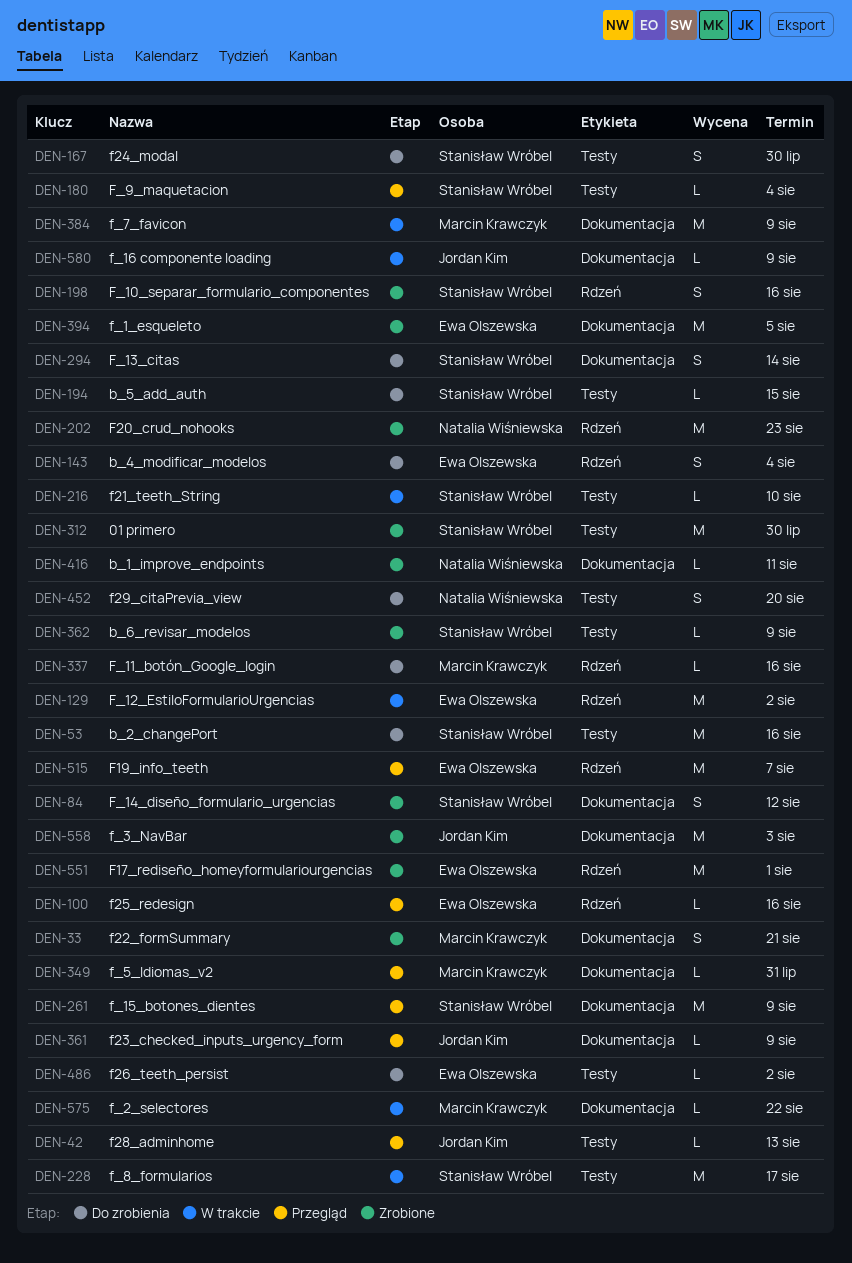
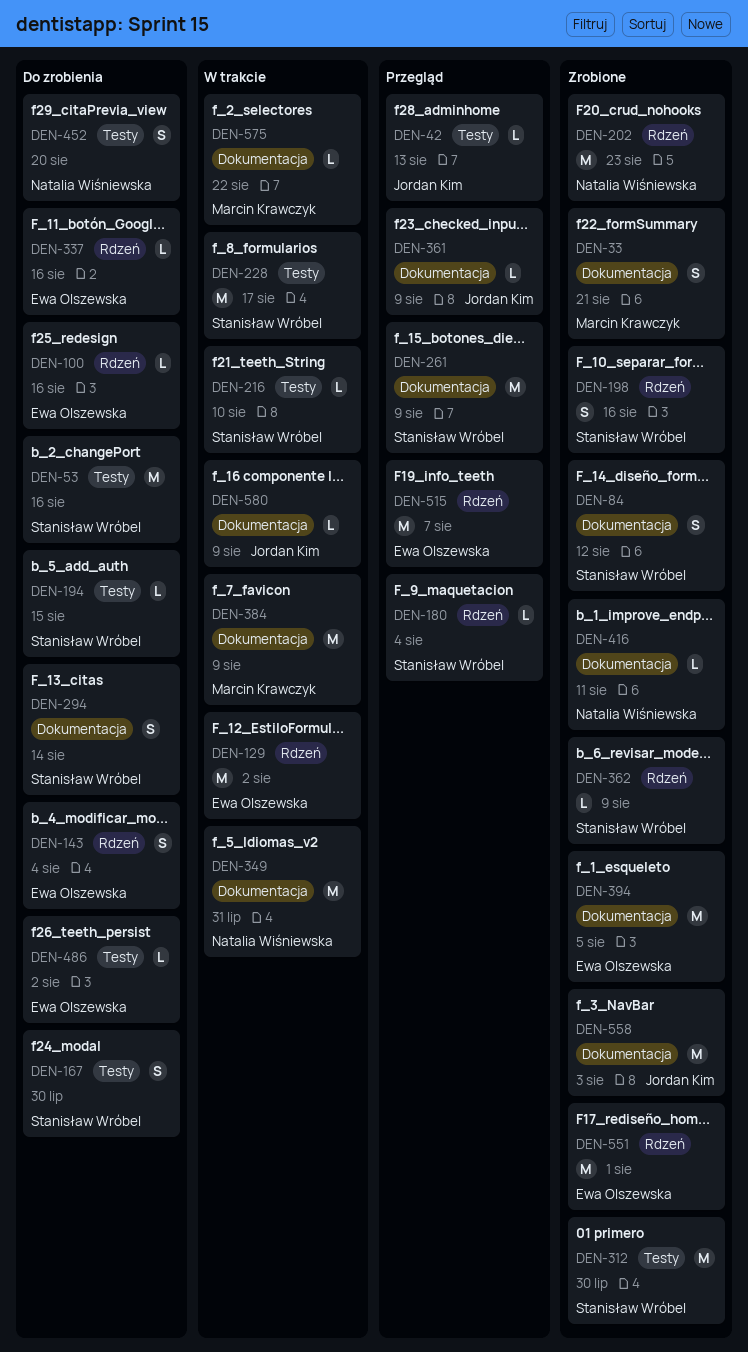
DEN-100, status: Przegląd -> Do zrobienia
DEN-180, label: Testy -> Rdzeń
DEN-337, owner: Marcin Krawczyk -> Ewa Olszewska
DEN-349, status: Przegląd -> W trakcie
DEN-349, owner: Marcin Krawczyk -> Natalia Wiśniewska
DEN-349, estimate: L -> M
DEN-362, label: Testy -> Rdzeń

